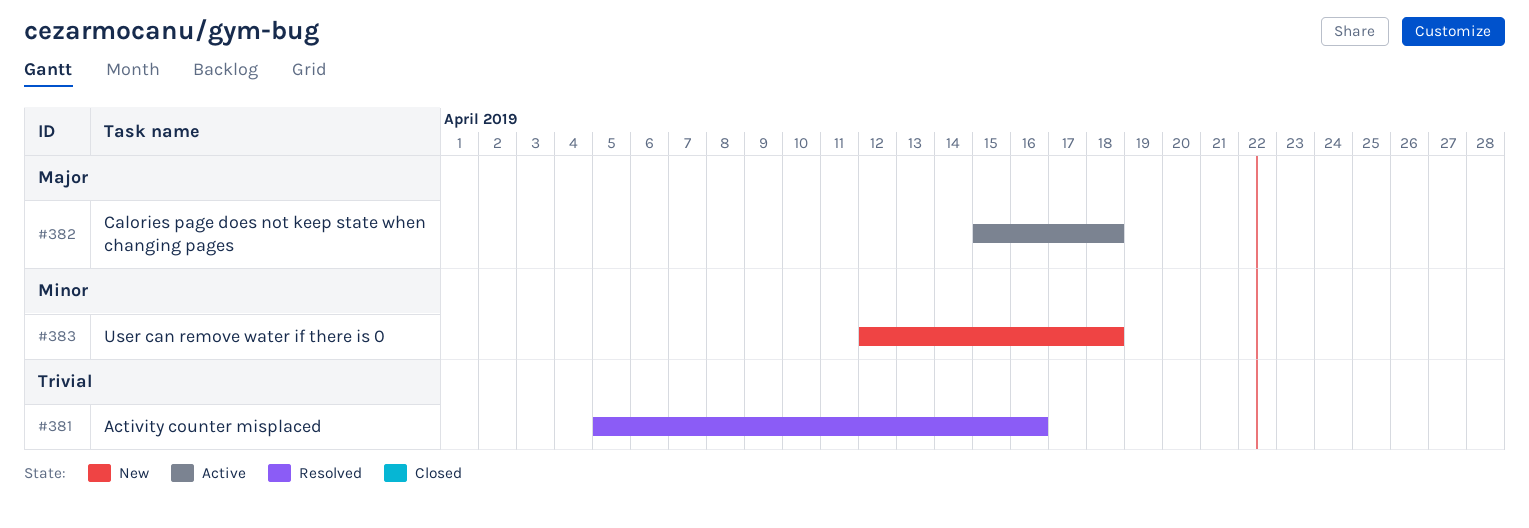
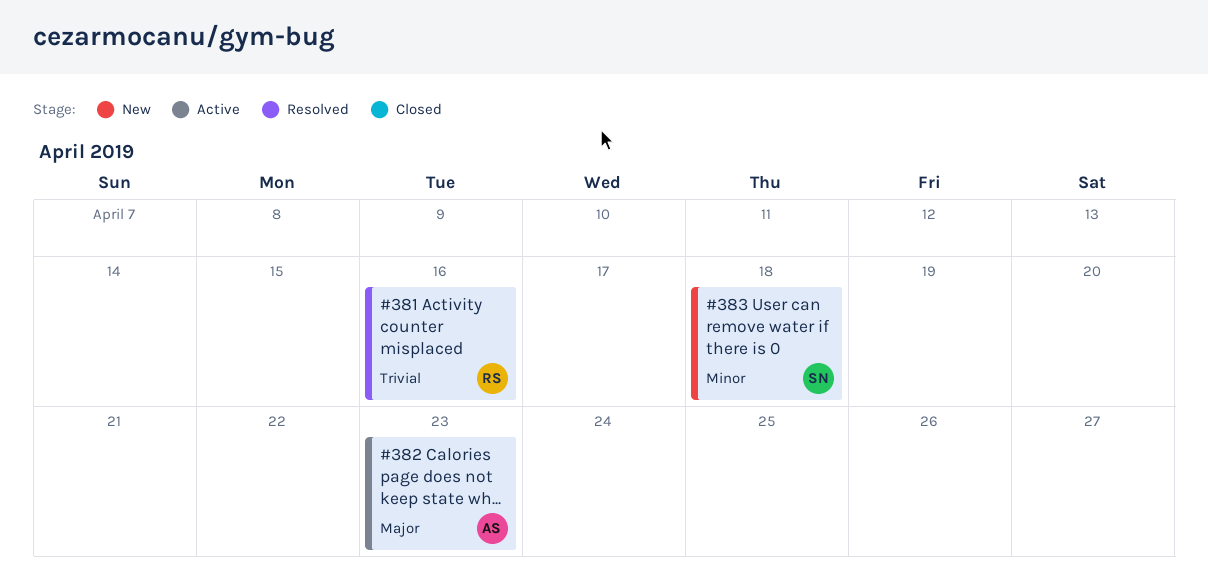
#382, due: Apr 18 -> Apr 23

